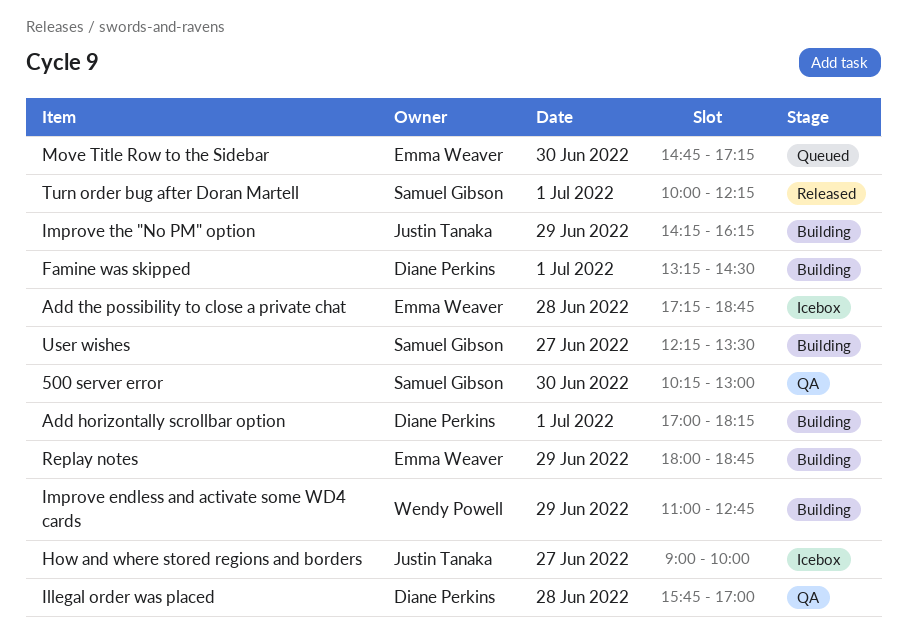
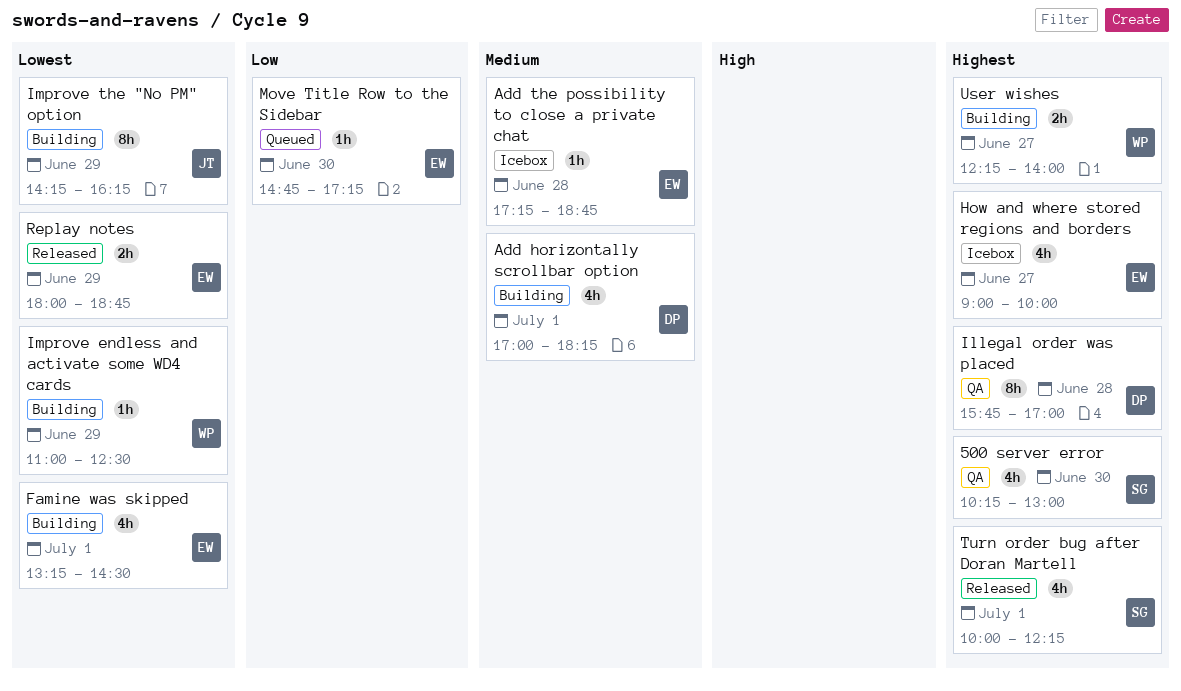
Famine was skipped, owner: Diane Perkins -> Emma Weaver
How and where stored regions and borders, owner: Justin Tanaka -> Emma Weaver
Improve endless and activate some WD4 cards, ends: 12:45 -> 12:30
Replay notes, status: Building -> Released
User wishes, owner: Samuel Gibson -> Wendy Powell
User wishes, ends: 13:30 -> 14:00

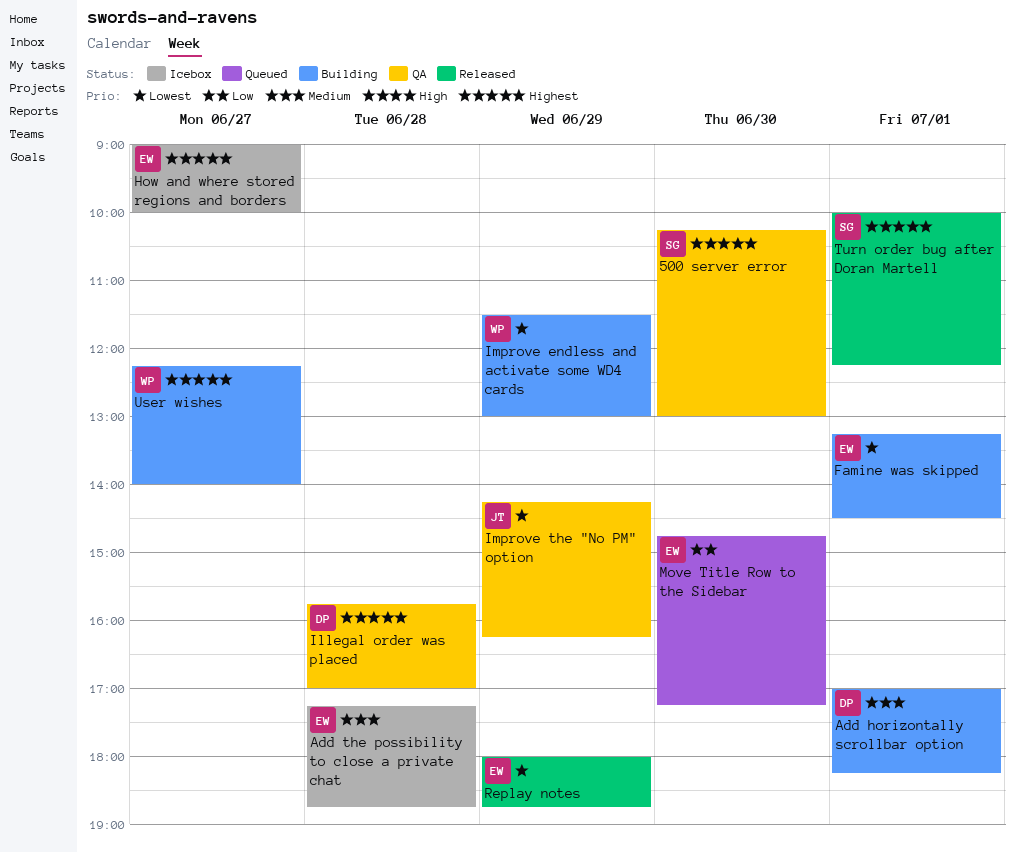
Improve endless and activate some WD4 cards, begins: 11:00 -> 11:30
Improve endless and activate some WD4 cards, ends: 12:30 -> 13:00
Improve the "No PM" option, status: Building -> QA

